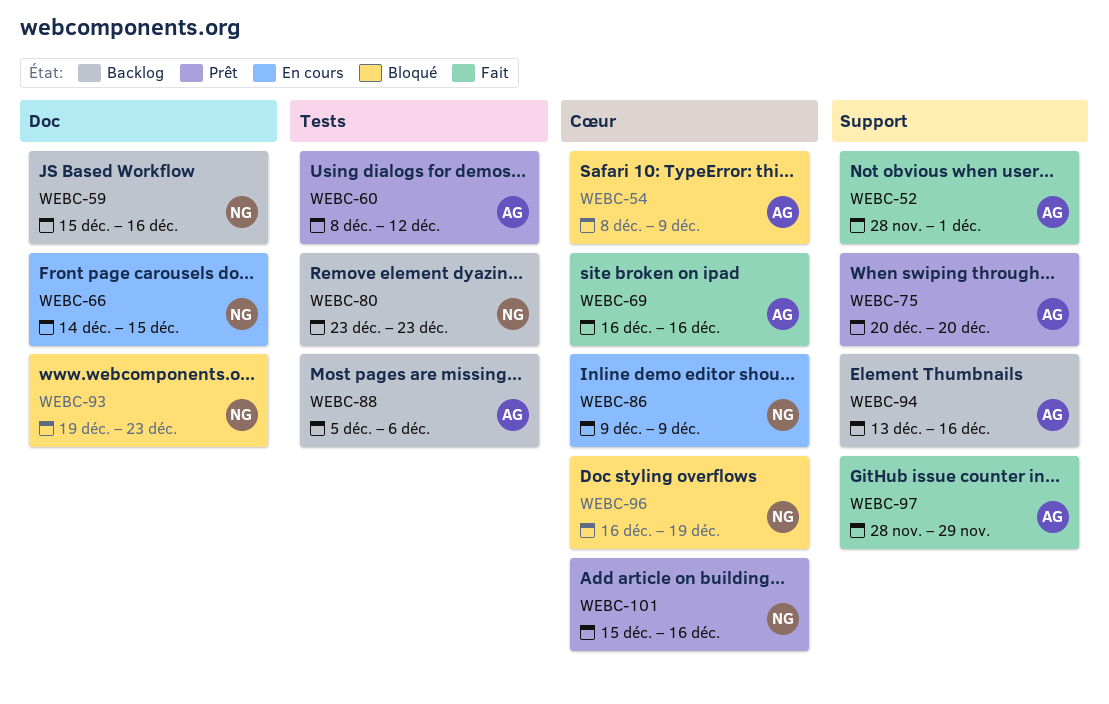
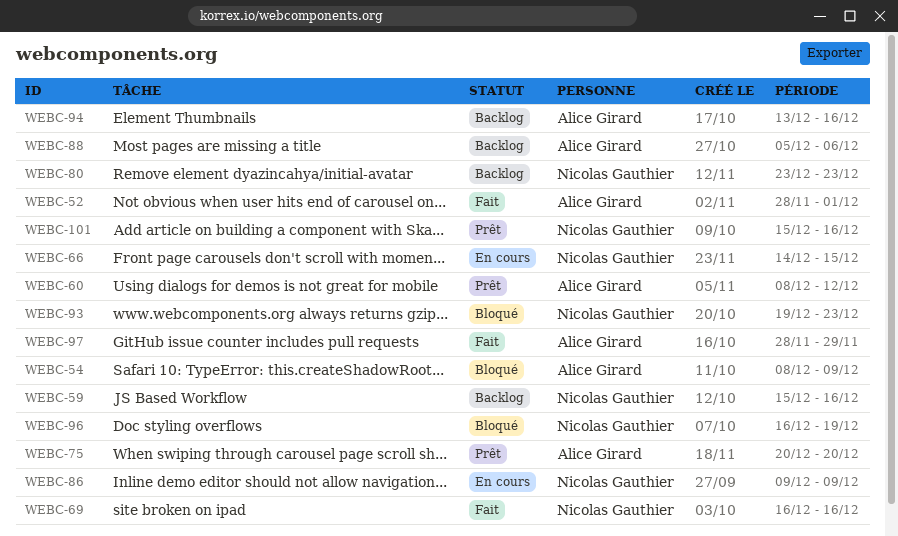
WEBC-69, owner: Alice Girard -> Nicolas Gauthier

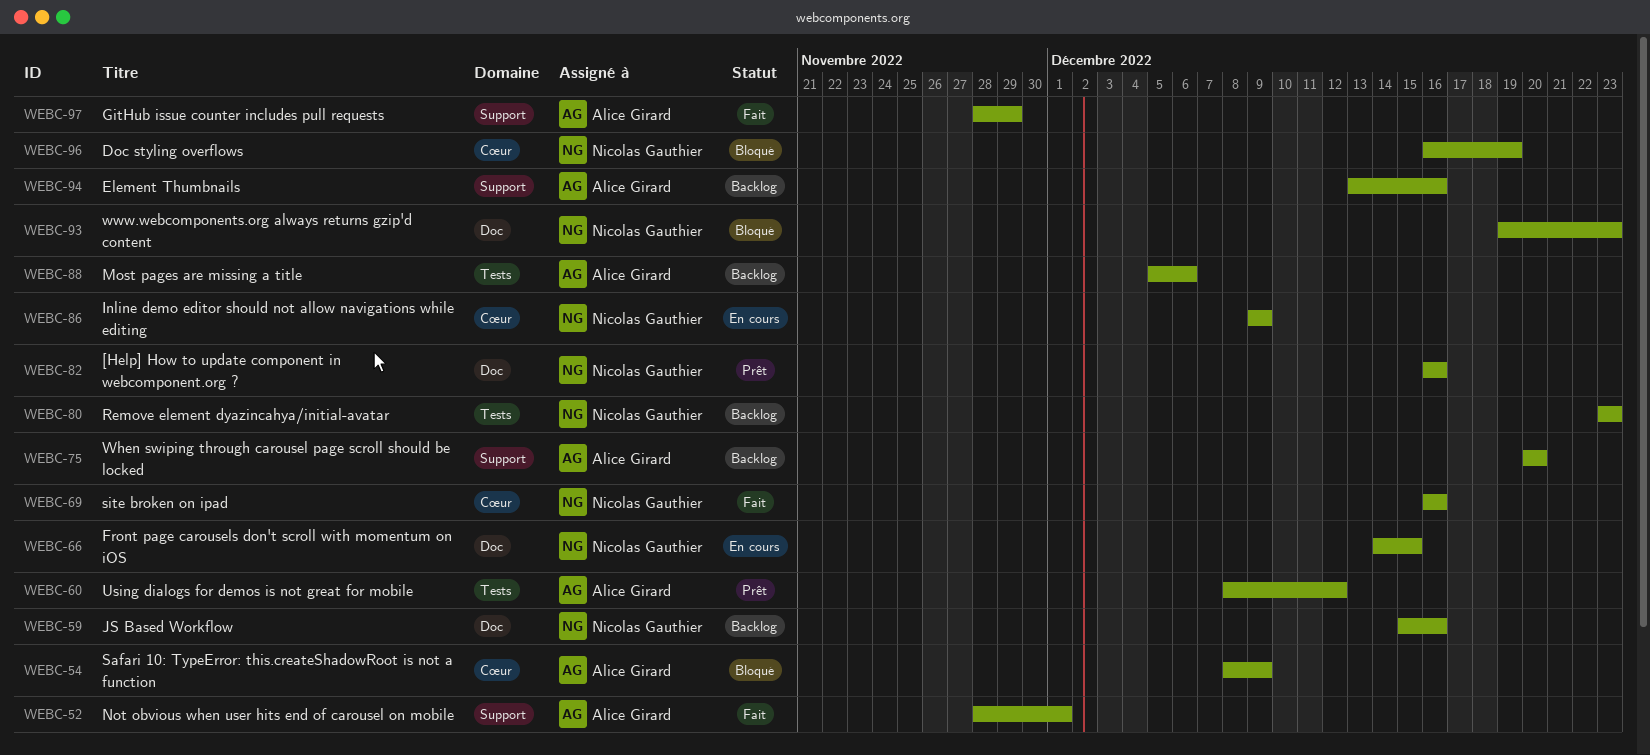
WEBC-75, status: Prêt -> Backlog
WEBC-82: none -> present
WEBC-101: present -> none

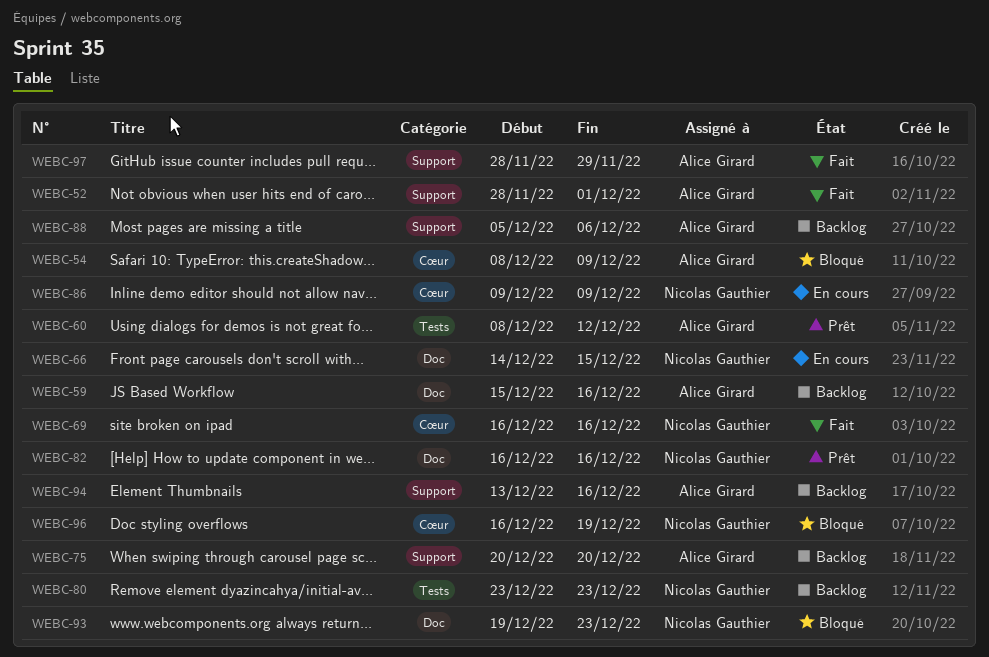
WEBC-59, owner: Nicolas Gauthier -> Alice Girard
WEBC-88, label: Tests -> Support

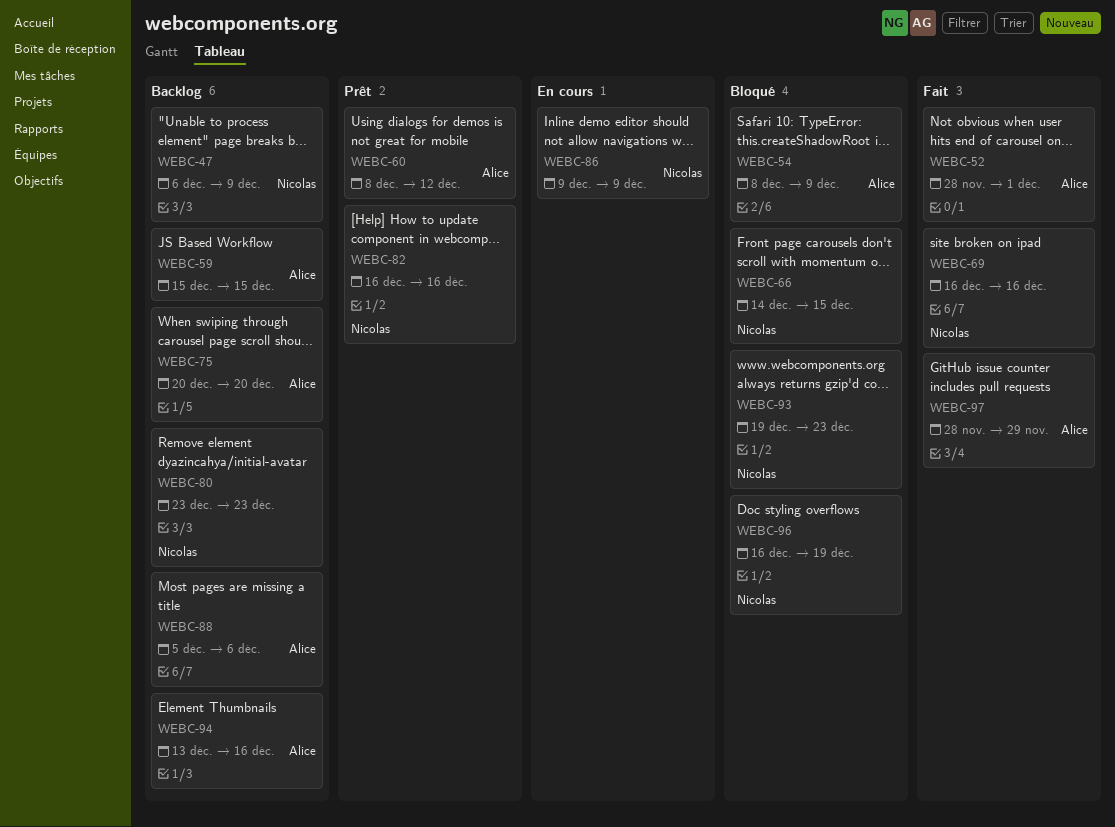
WEBC-47: none -> present
WEBC-59, due: Dec 16 -> Dec 15
WEBC-66, status: En cours -> Bloqué

